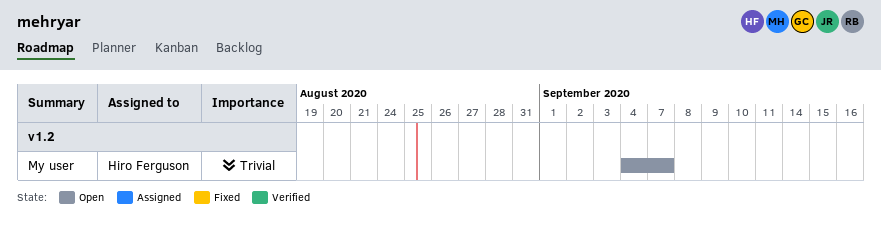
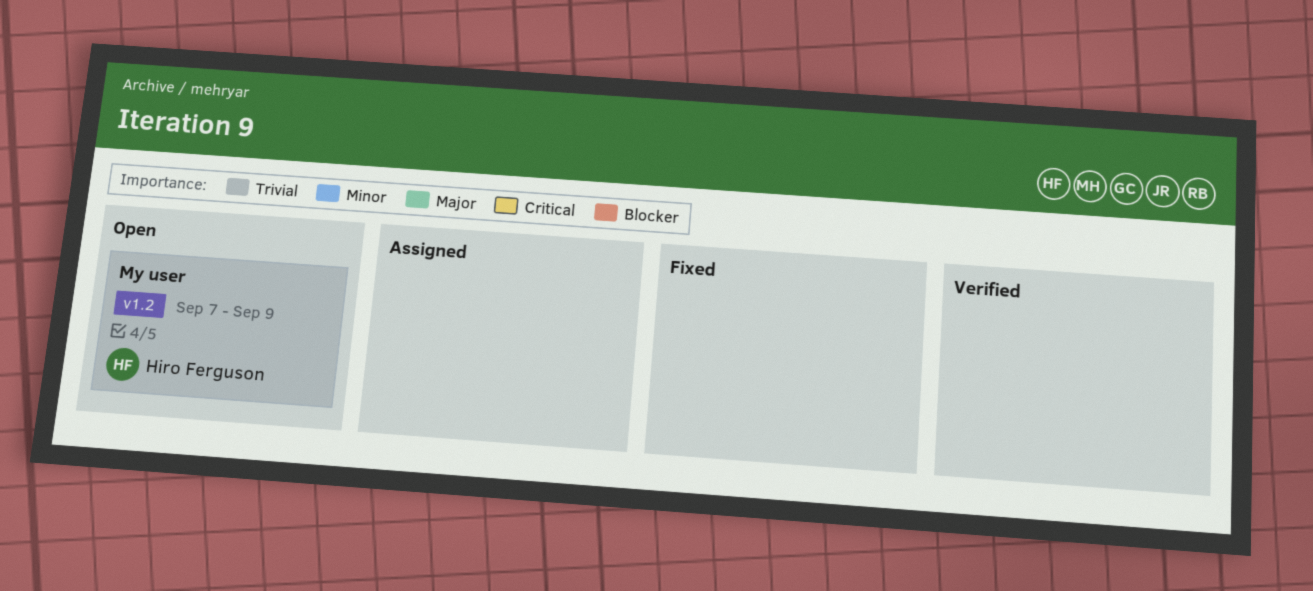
My user, start: Sep 4 -> Sep 7
My user, due: Sep 7 -> Sep 9

